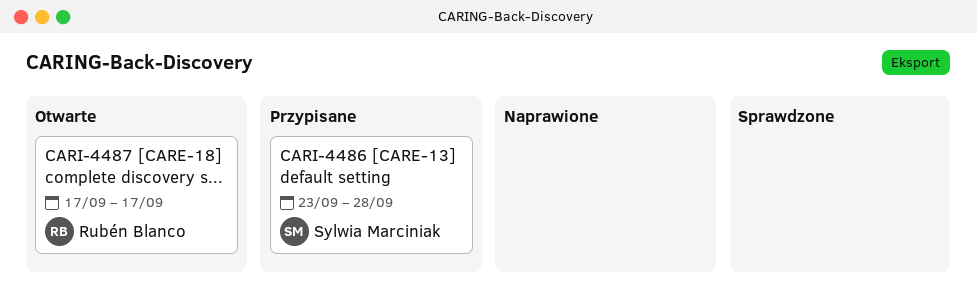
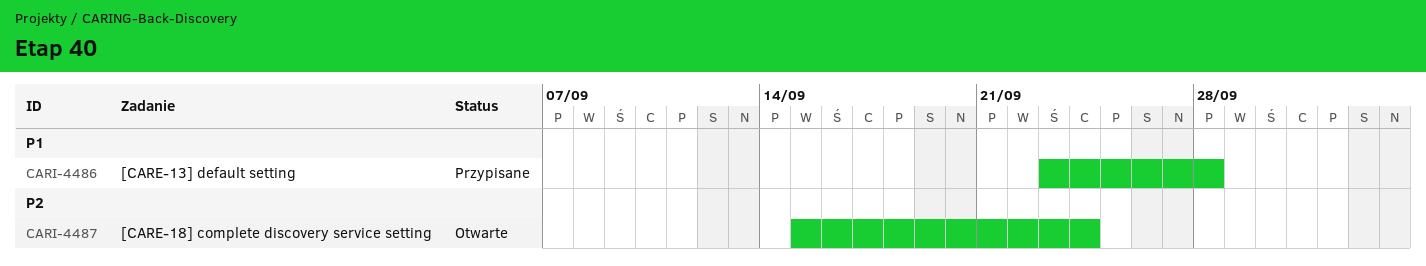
CARI-4487, start: Sep 17 -> Sep 15
CARI-4487, due: Sep 17 -> Sep 24

